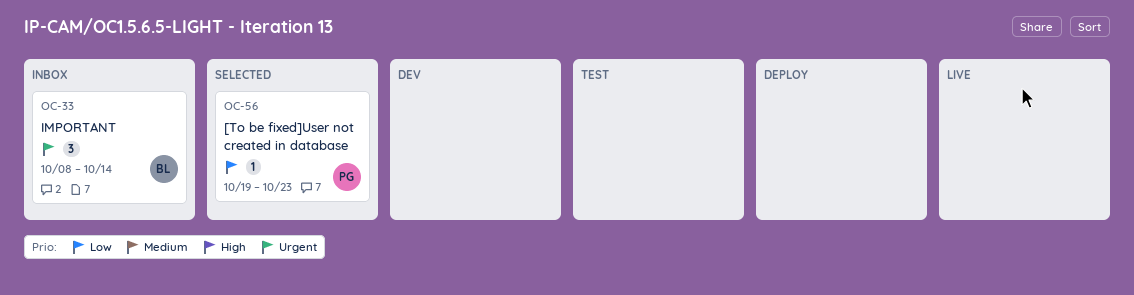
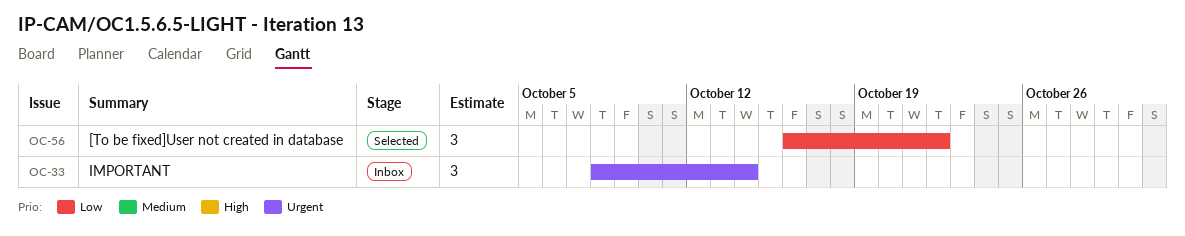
OC-56, estimate: 1 -> 3
OC-56, start: Oct 19 -> Oct 16
OC-56, due: Oct 23 -> Oct 22

